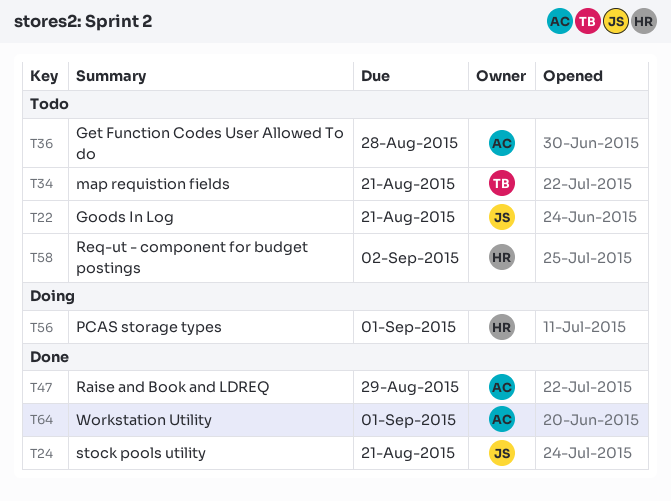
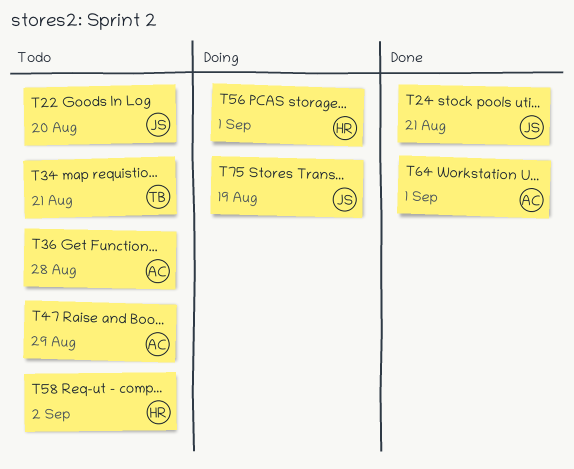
T22, due: Aug 21 -> Aug 20
T47, status: Done -> Todo
T75: none -> present

